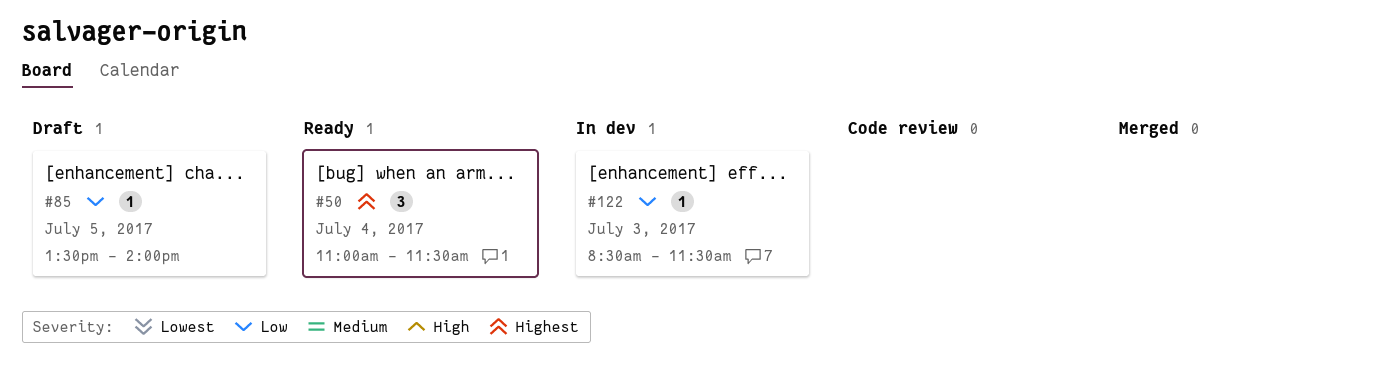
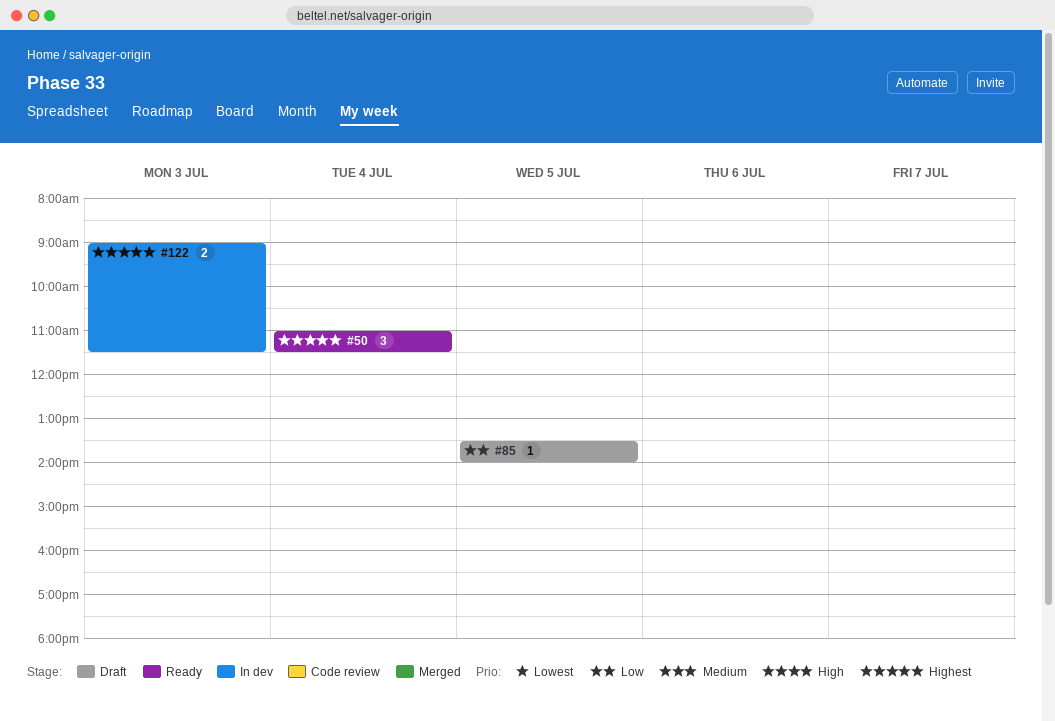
#122, priority: Low -> Highest
#122, estimate: 1 -> 2
#122, begins: 08:30 -> 09:00

